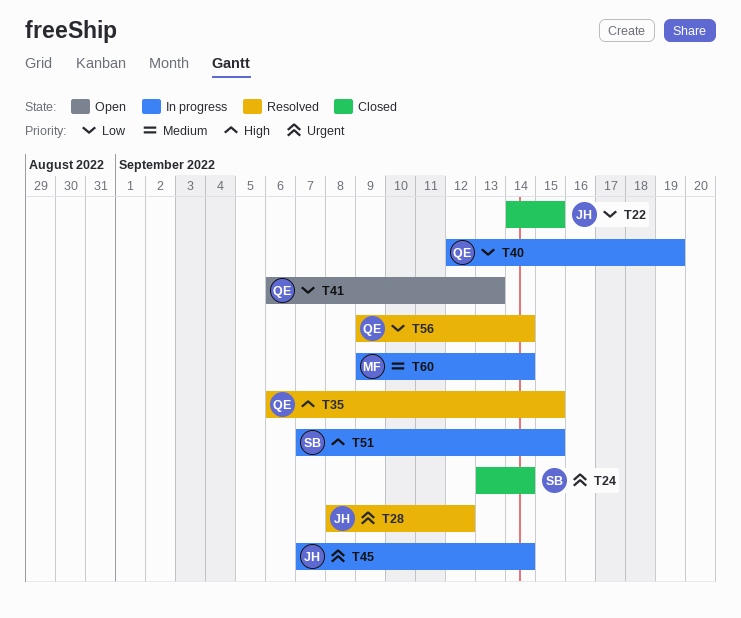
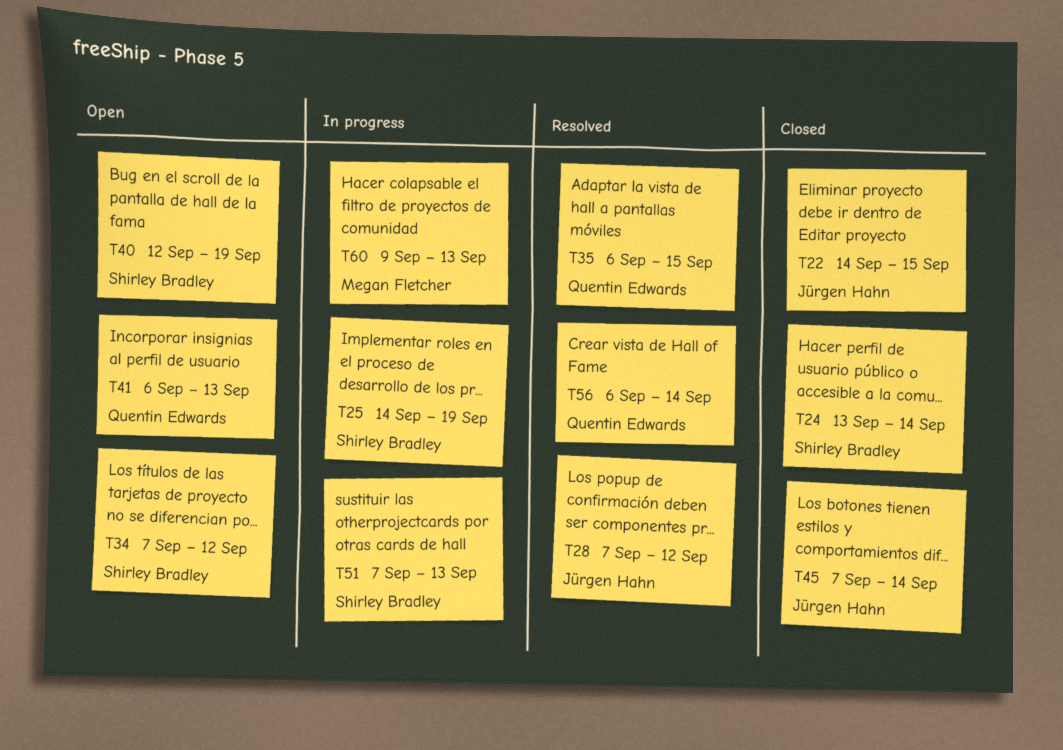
T25: none -> present
T28, start: Sep 8 -> Sep 7
T34: none -> present
T40, status: In progress -> Open
T40, owner: Quentin Edwards -> Shirley Bradley
T45, status: In progress -> Closed
T51, due: Sep 15 -> Sep 13
T56, start: Sep 9 -> Sep 6
T60, due: Sep 14 -> Sep 13

